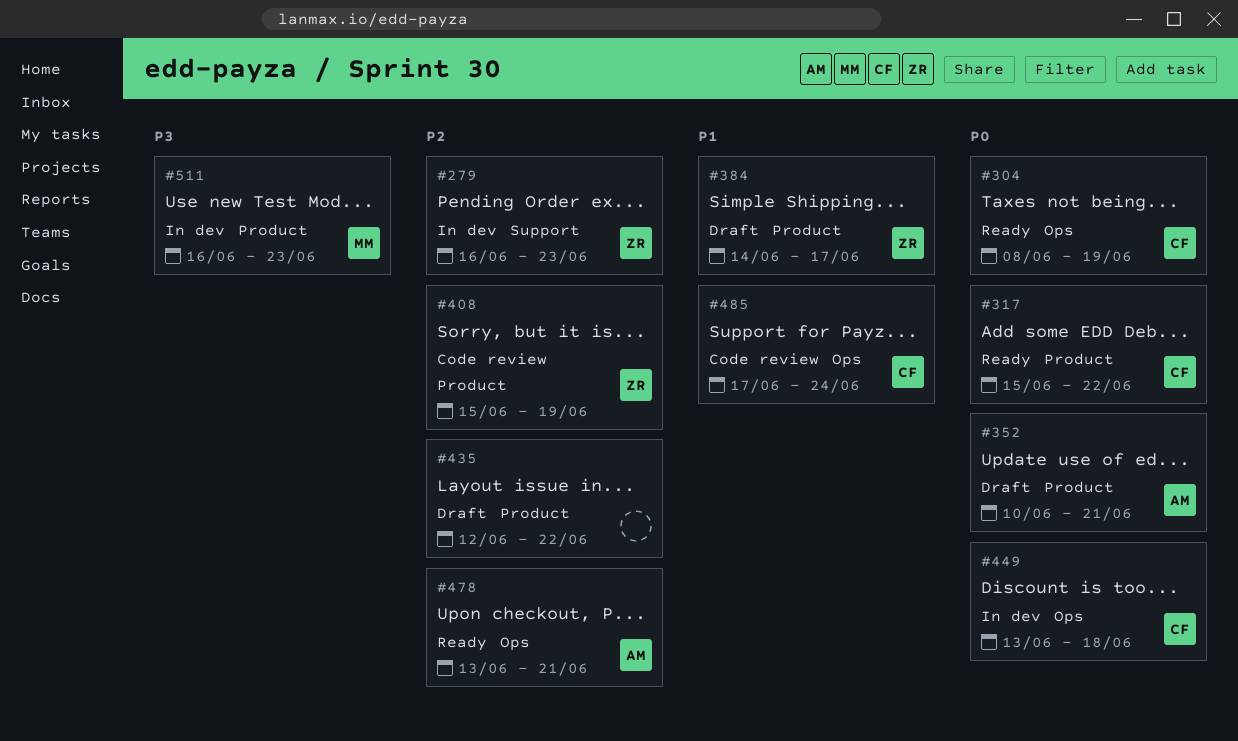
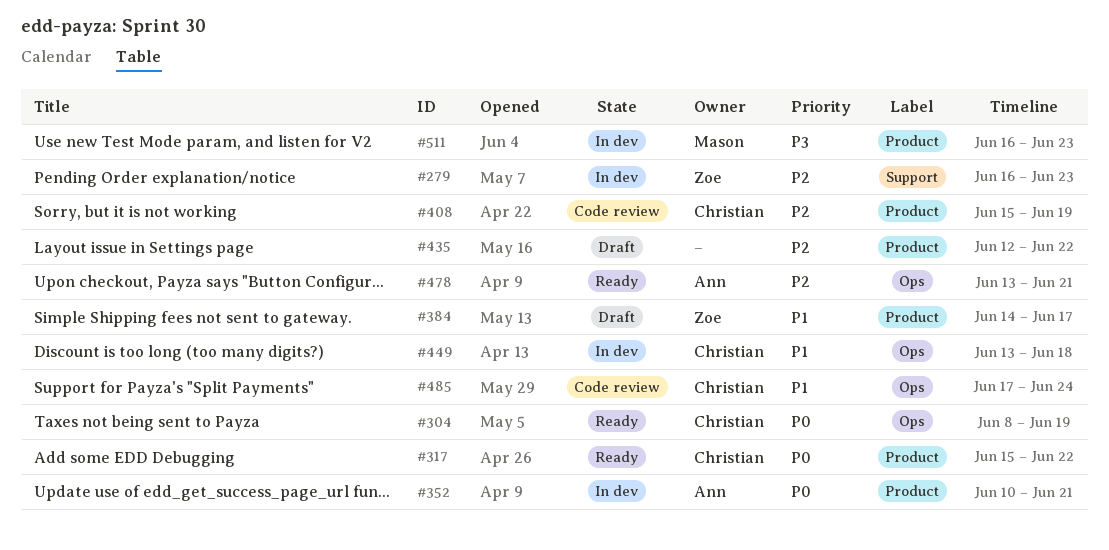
#352, status: Draft -> In dev
#408, owner: Zoe -> Christian
#449, priority: P0 -> P1

